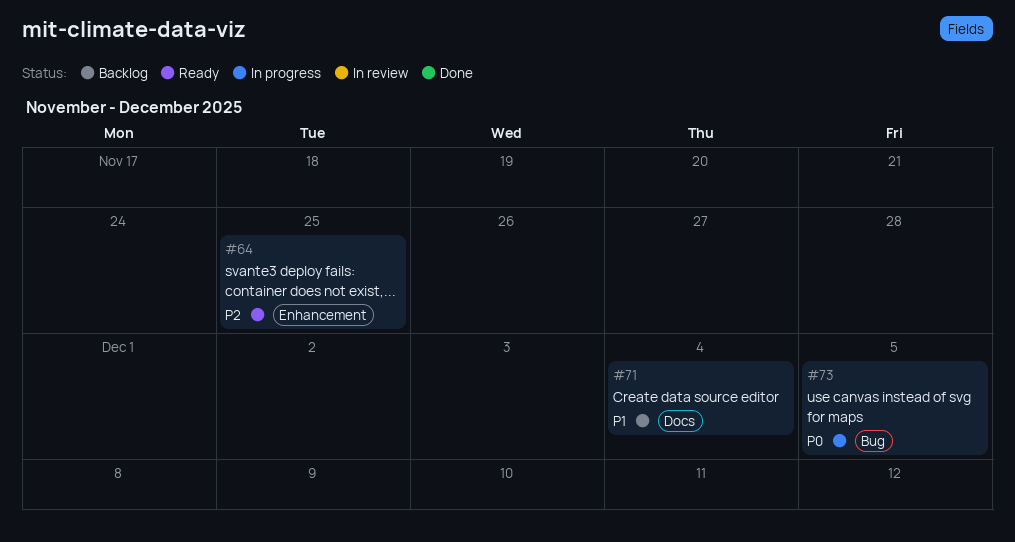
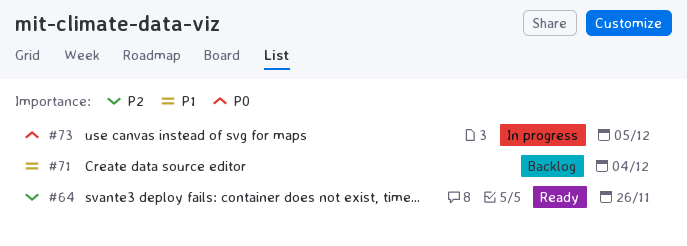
#64, due: Nov 25 -> Nov 26

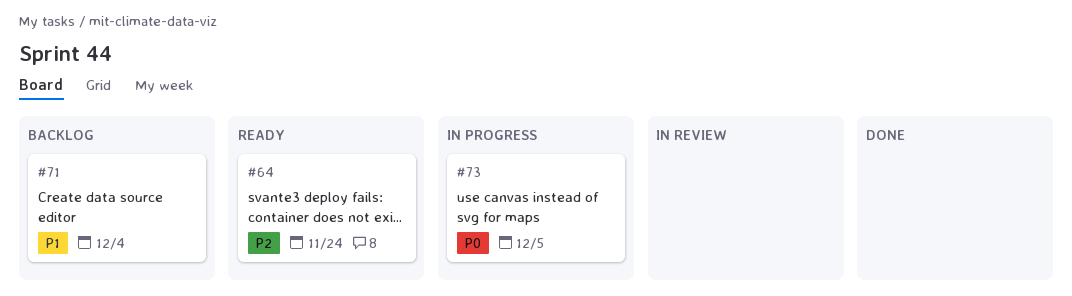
#64, due: Nov 26 -> Nov 24

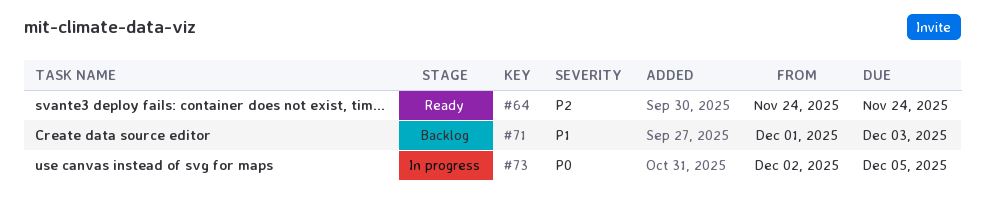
#71, due: Dec 4 -> Dec 3

